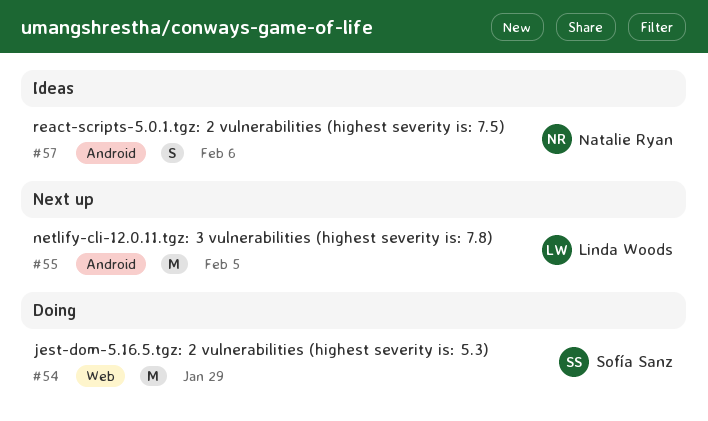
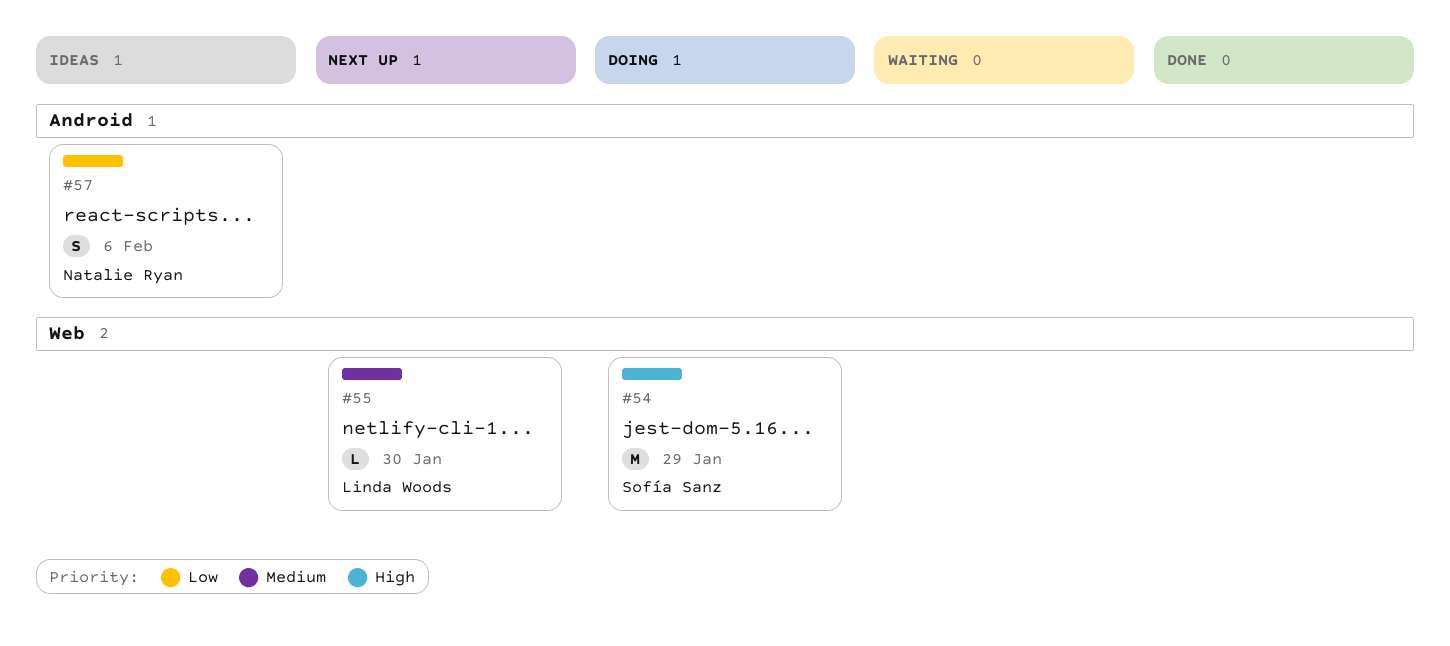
#55, label: Android -> Web
#55, estimate: M -> L
#55, due: Feb 5 -> Jan 30

